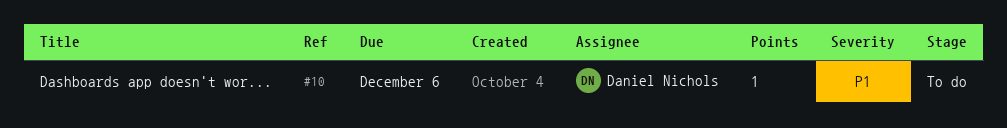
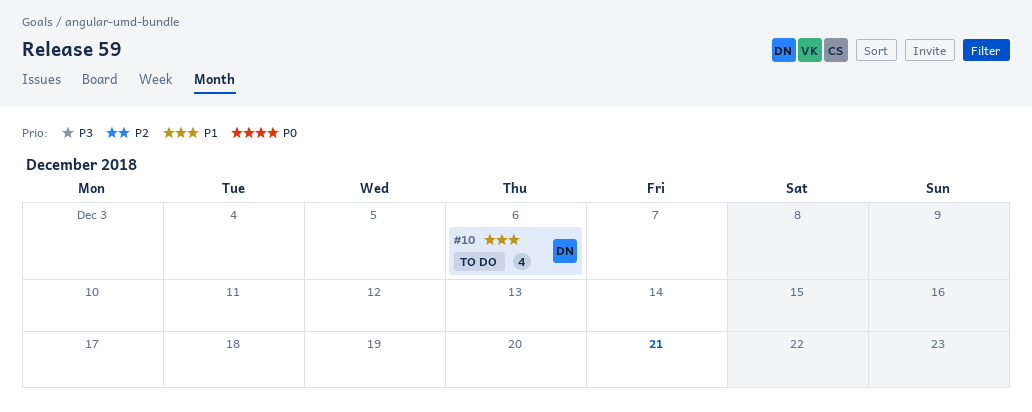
#10, estimate: 1 -> 4

